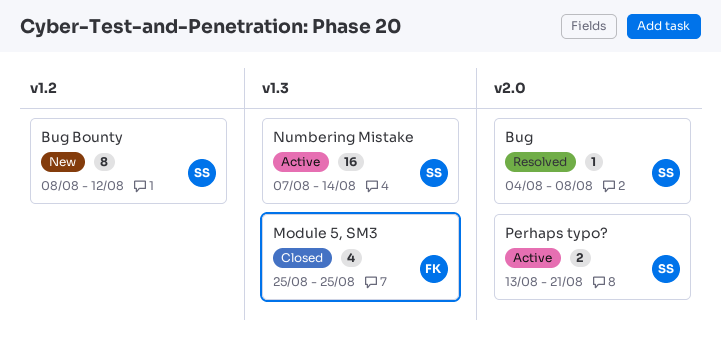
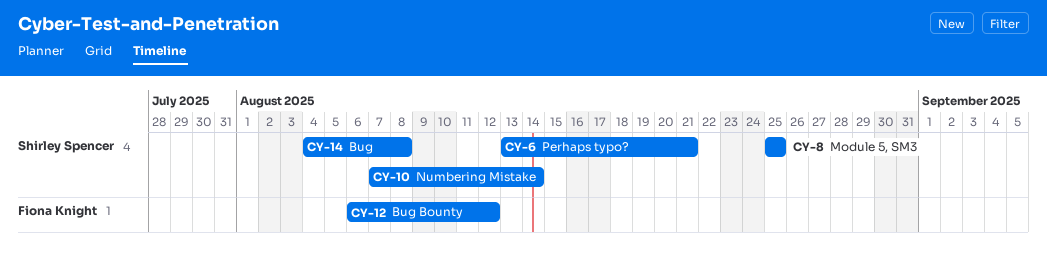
Bug Bounty, owner: Shirley Spencer -> Fiona Knight
Bug Bounty, start: Aug 8 -> Aug 6
Module 5, SM3, owner: Fiona Knight -> Shirley Spencer

